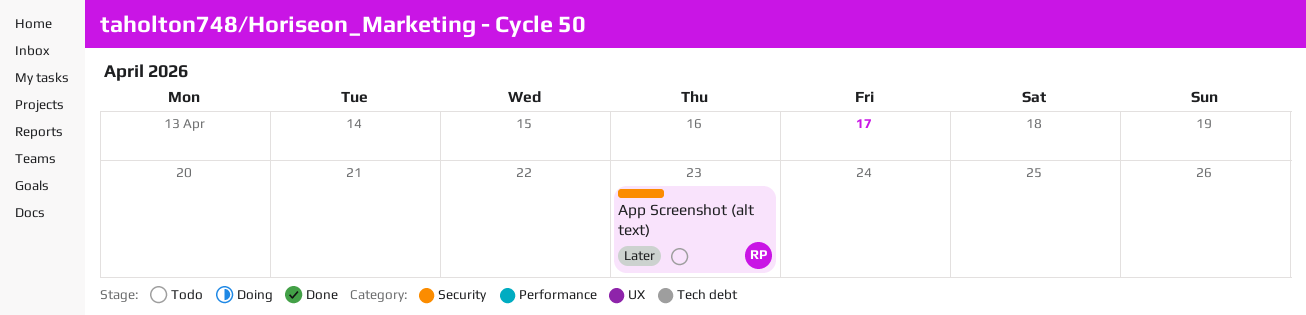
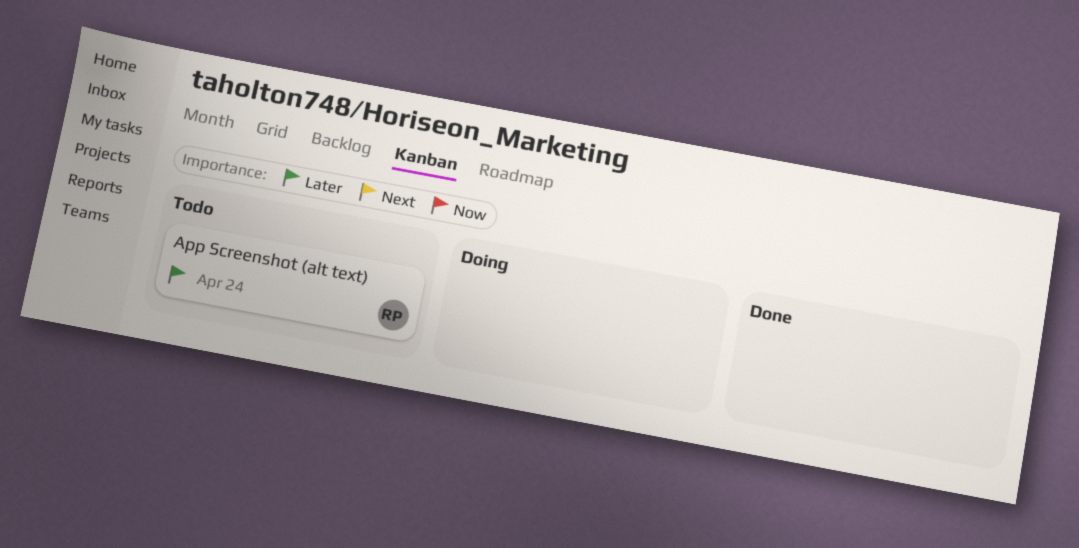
App Screenshot (alt text), due: Apr 23 -> Apr 24

